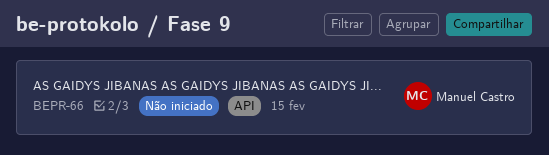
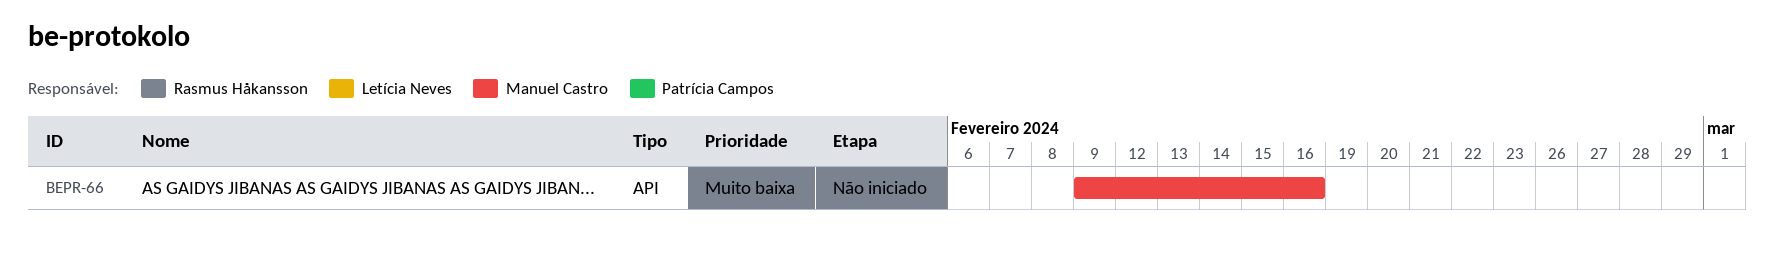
BEPR-66, due: Feb 15 -> Feb 16

